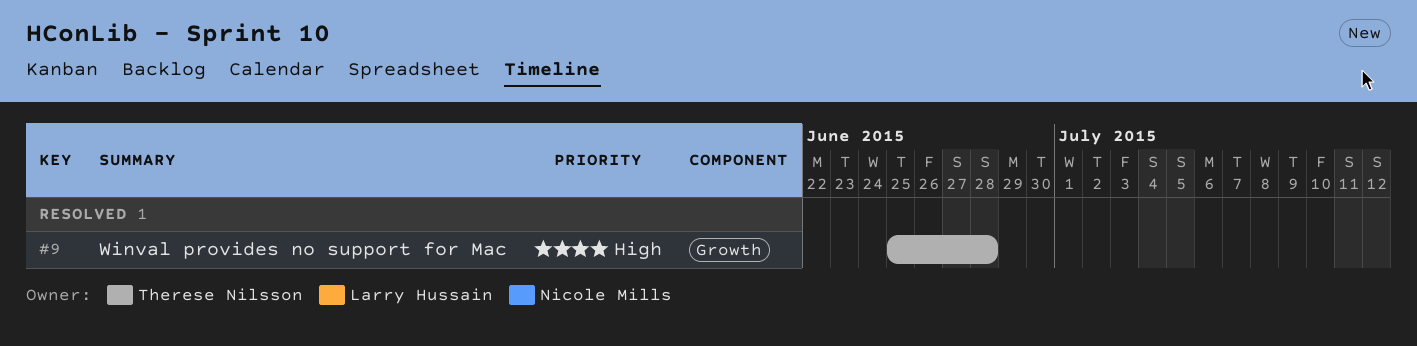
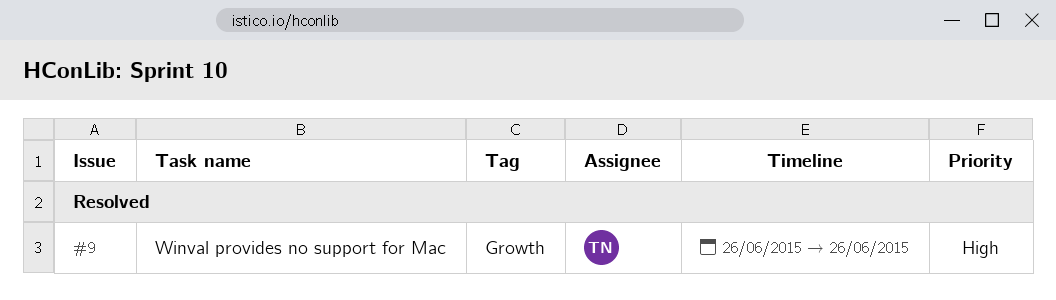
#9, start: Jun 25 -> Jun 26
#9, due: Jun 28 -> Jun 26

